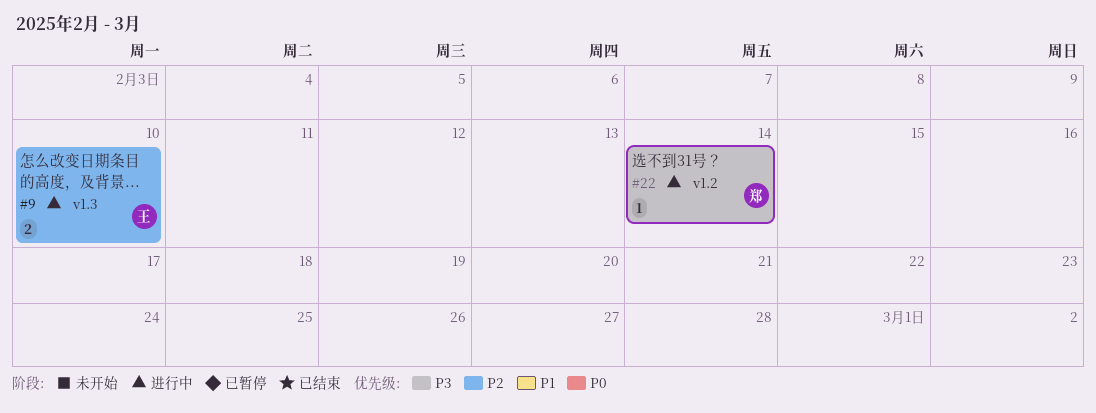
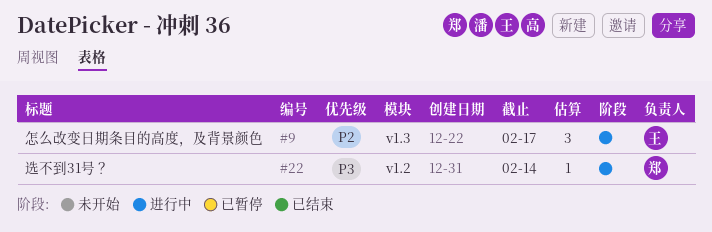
#9, estimate: 2 -> 3
#9, due: Feb 10 -> Feb 17

